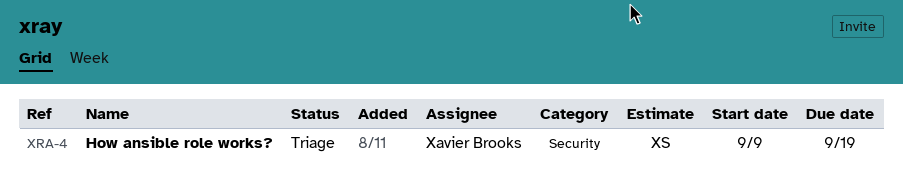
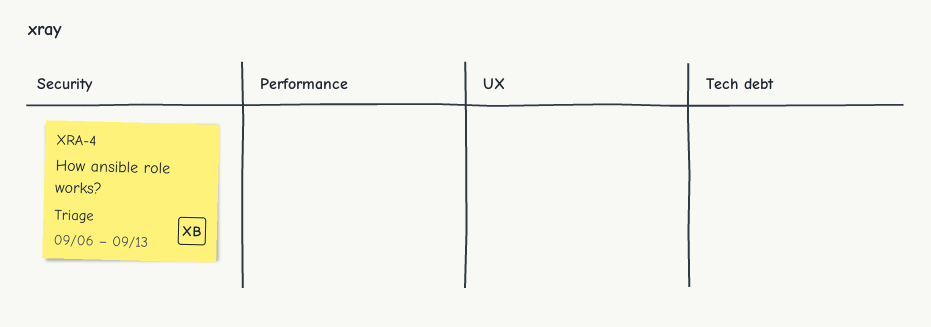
XRA-4, start: Sep 9 -> Sep 6
XRA-4, due: Sep 19 -> Sep 13

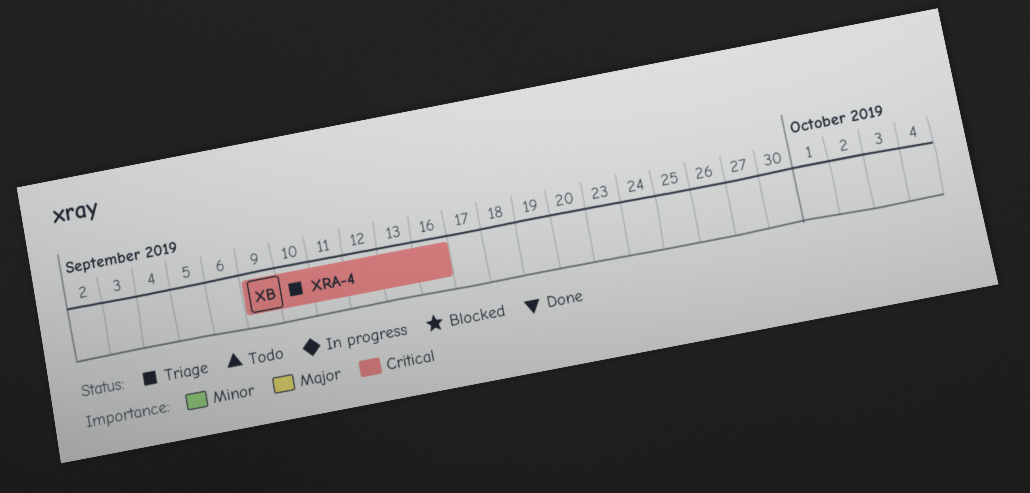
XRA-4, start: Sep 6 -> Sep 9
XRA-4, due: Sep 13 -> Sep 16

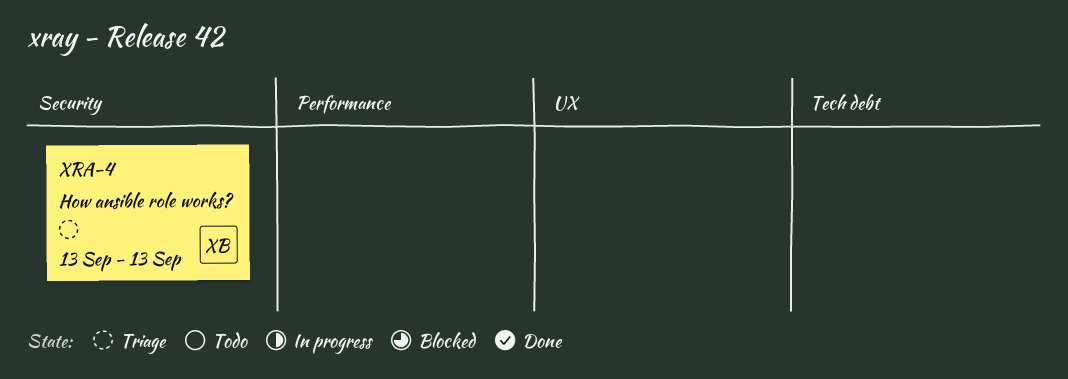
XRA-4, start: Sep 9 -> Sep 13
XRA-4, due: Sep 16 -> Sep 13

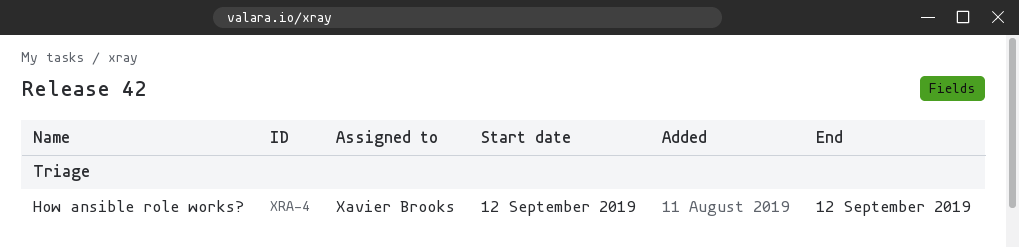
XRA-4, start: Sep 13 -> Sep 12
XRA-4, due: Sep 13 -> Sep 12

